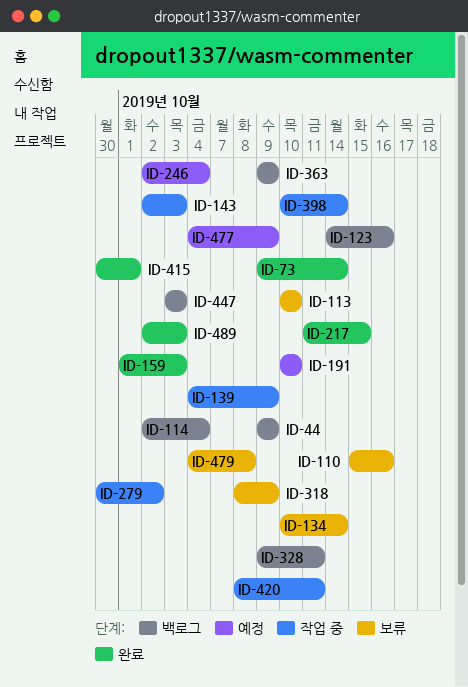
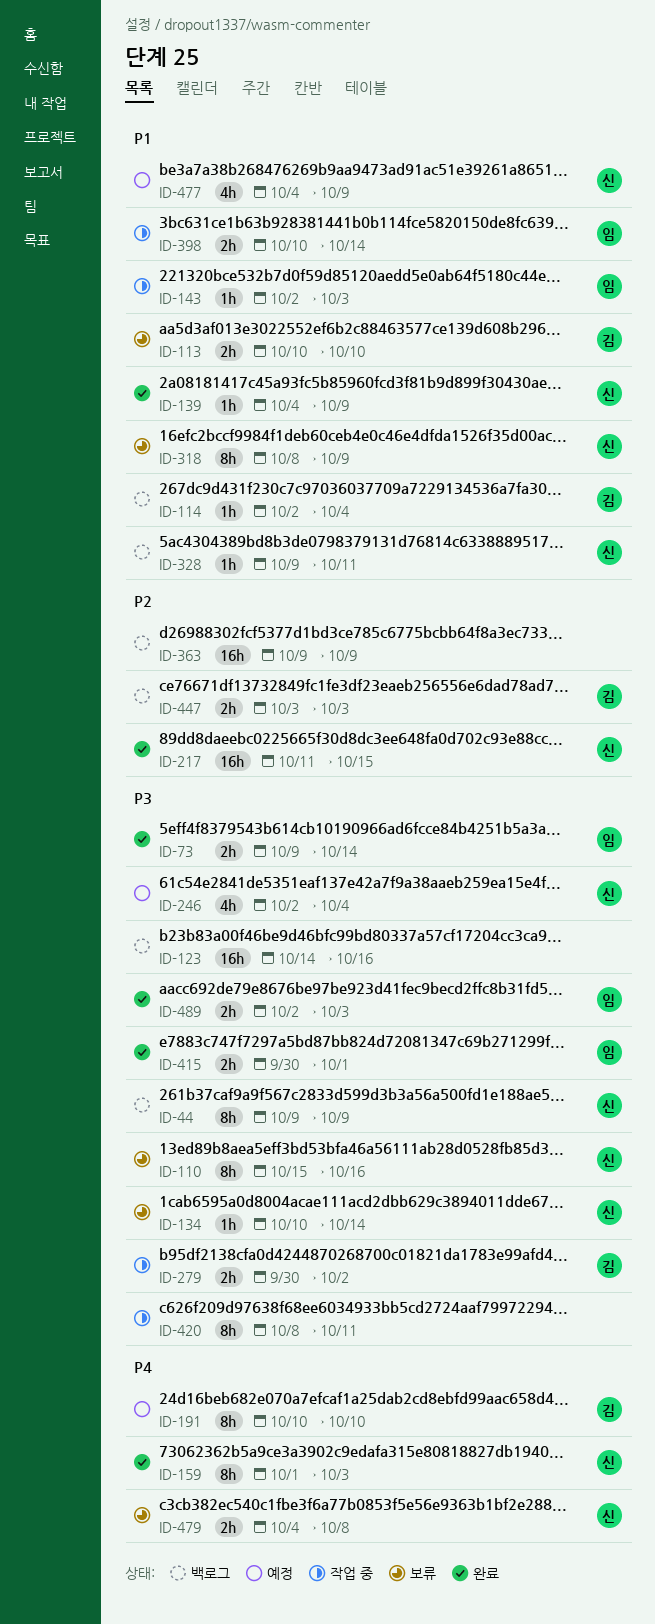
ID-139, status: 작업 중 -> 완료

